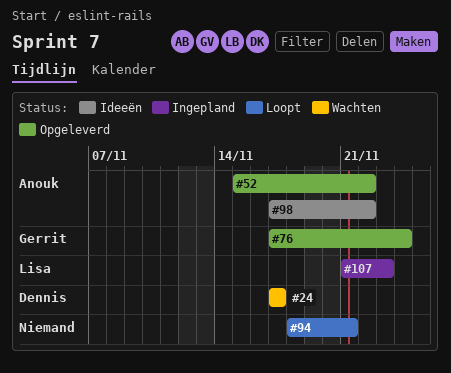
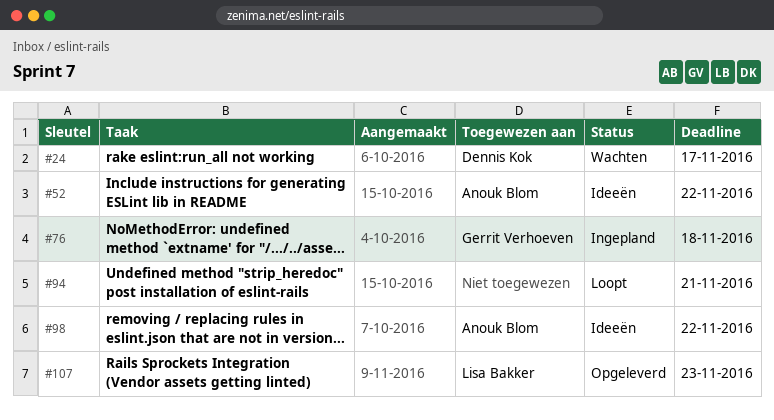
#52, status: Opgeleverd -> Ideeën
#76, status: Opgeleverd -> Ingepland
#76, due: Nov 24 -> Nov 18
#107, status: Ingepland -> Opgeleverd

